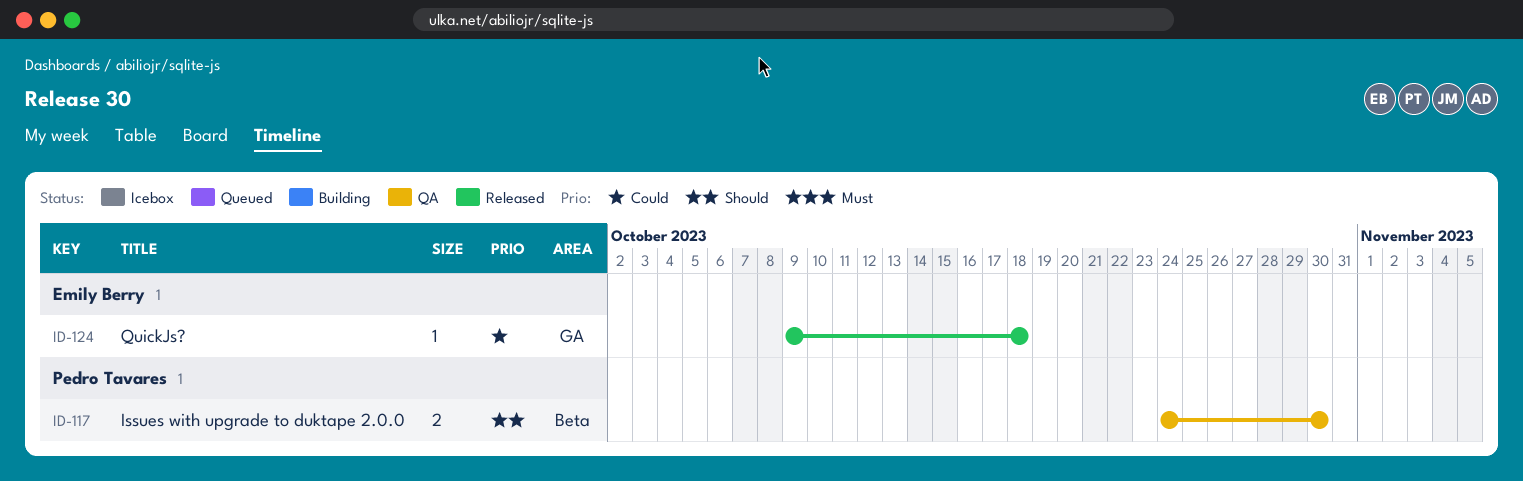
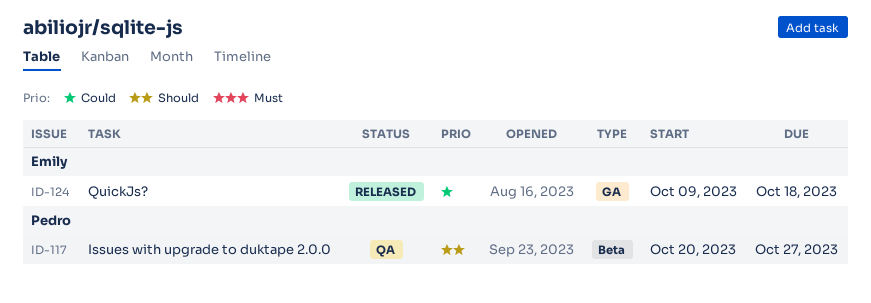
ID-117, start: Oct 24 -> Oct 20
ID-117, due: Oct 30 -> Oct 27

